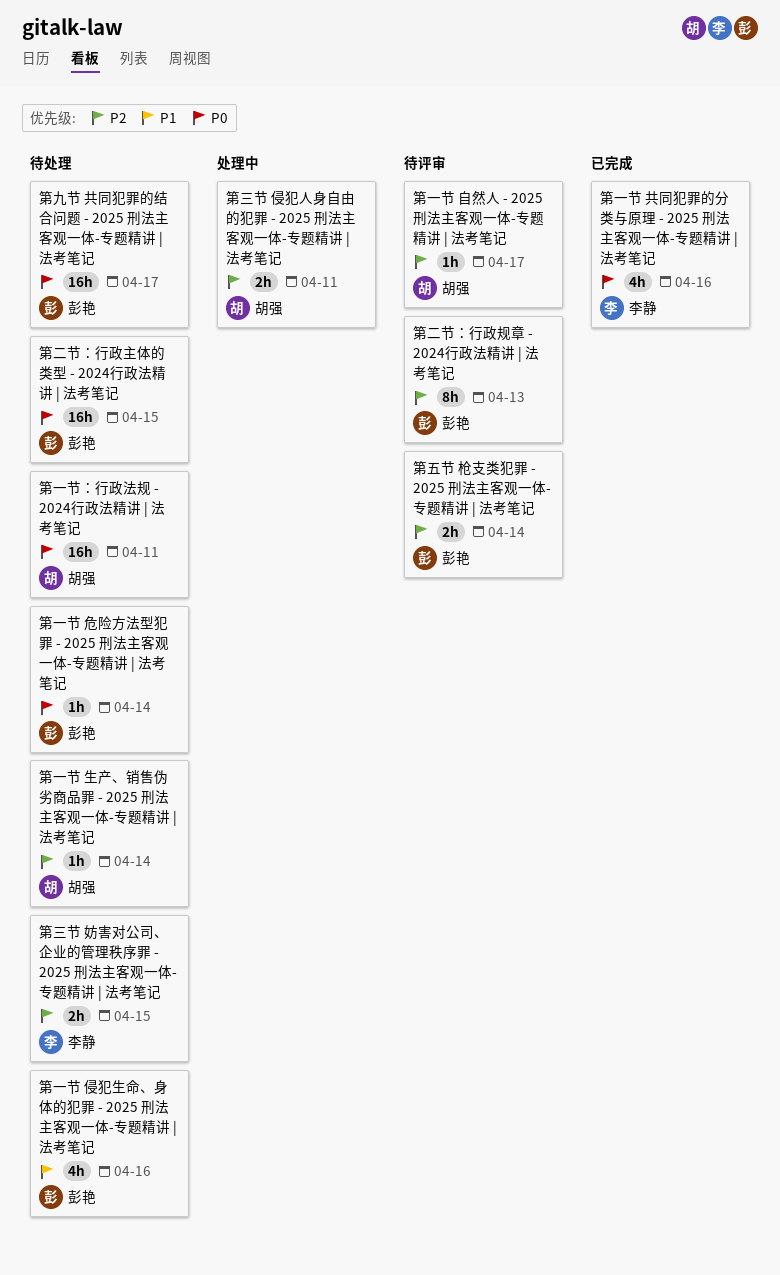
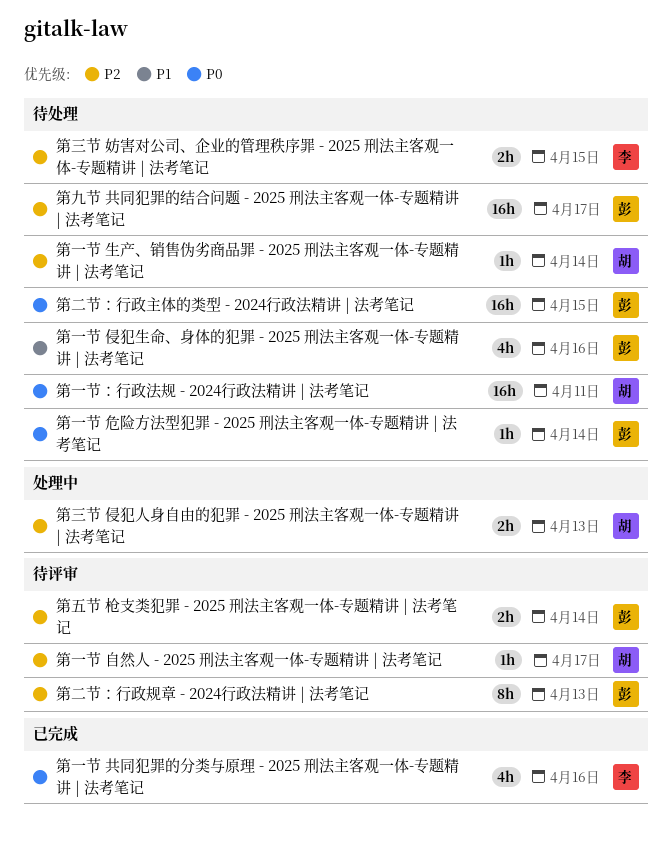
第三节 侵犯人身自由的犯罪 - 2025 刑法主客观一体-专题精讲 | 法考笔记, due: Apr 11 -> Apr 13
第九节 共同犯罪的结合问题 - 2025 刑法主客观一体-专题精讲 | 法考笔记, priority: P0 -> P2

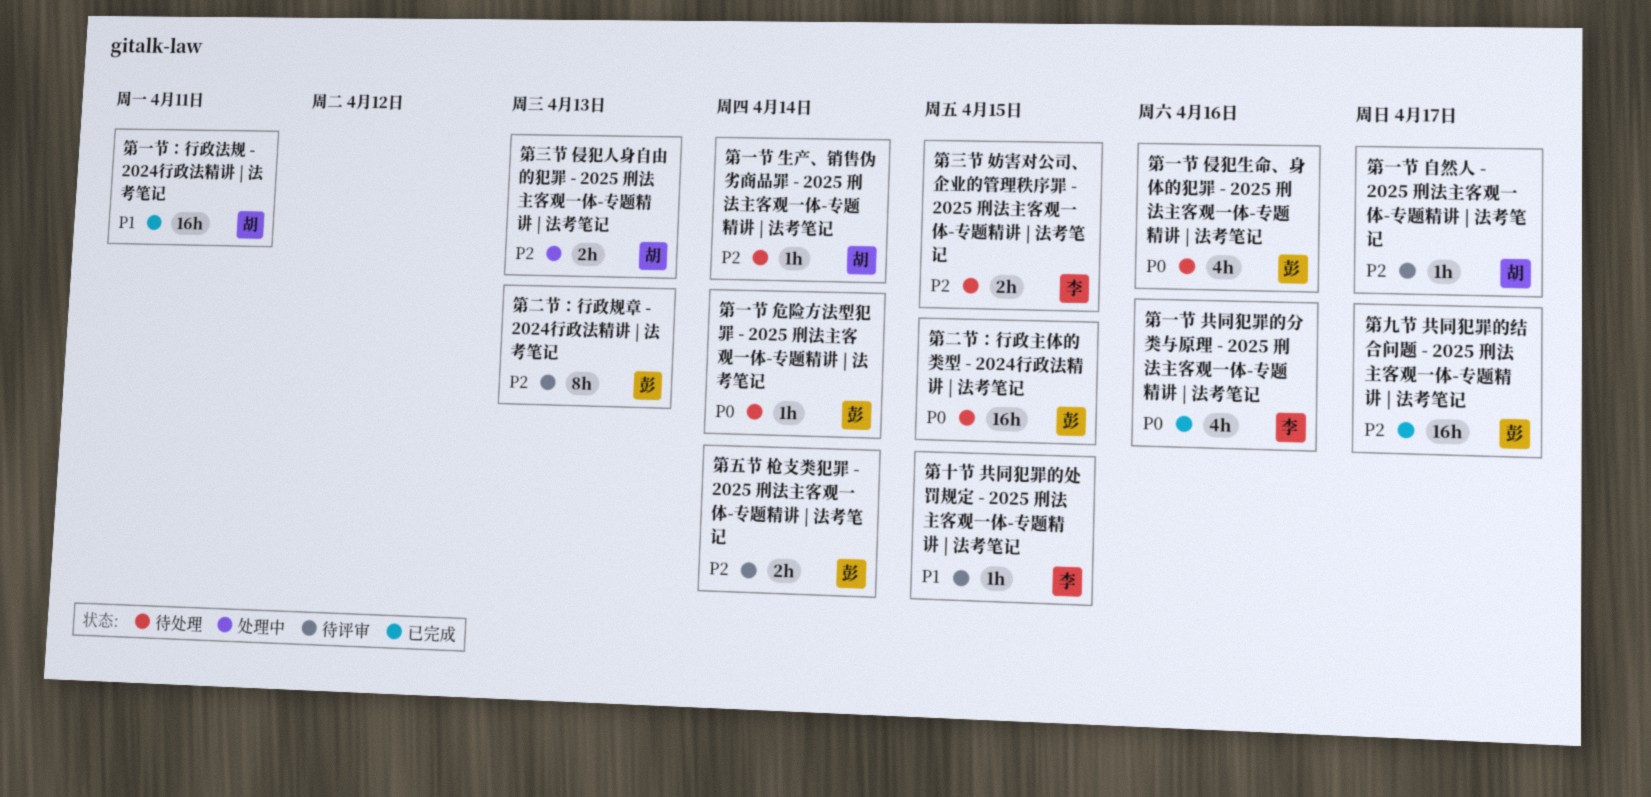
第一节 侵犯生命、身体的犯罪 - 2025 刑法主客观一体-专题精讲 | 法考笔记, priority: P1 -> P0
第一节：行政法规 - 2024行政法精讲 | 法考笔记, status: 待处理 -> 已完成
第一节：行政法规 - 2024行政法精讲 | 法考笔记, priority: P0 -> P1
第九节 共同犯罪的结合问题 - 2025 刑法主客观一体-专题精讲 | 法考笔记, status: 待处理 -> 已完成
第十节 共同犯罪的处罚规定 - 2025 刑法主客观一体-专题精讲 | 法考笔记: none -> present

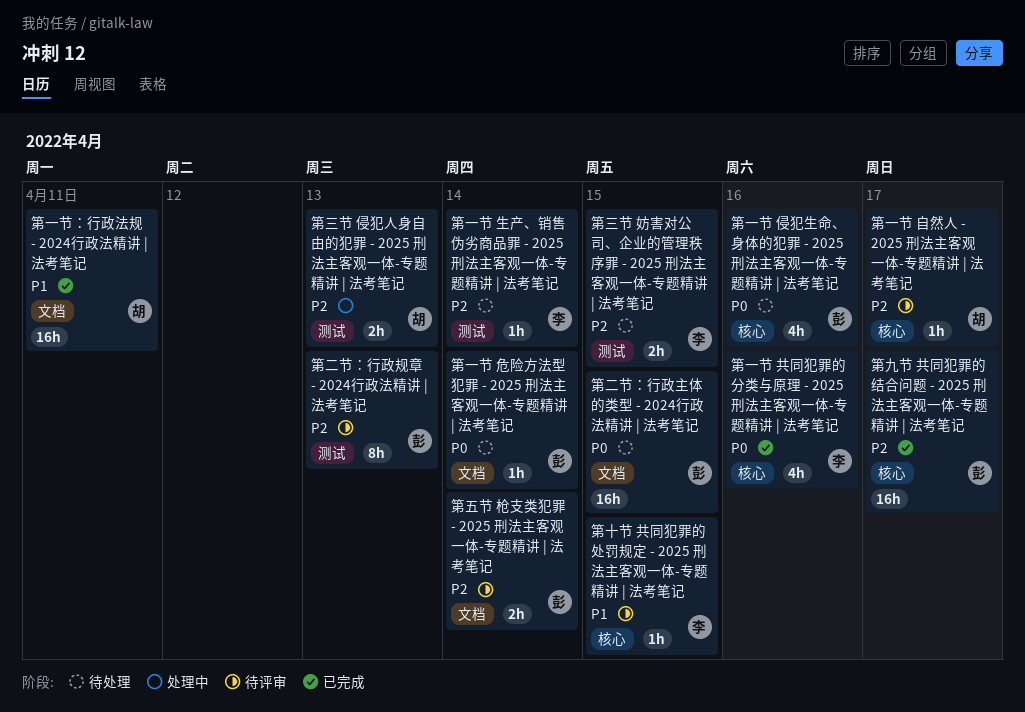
第一节 生产、销售伪劣商品罪 - 2025 刑法主客观一体-专题精讲 | 法考笔记, owner: 胡 -> 李

